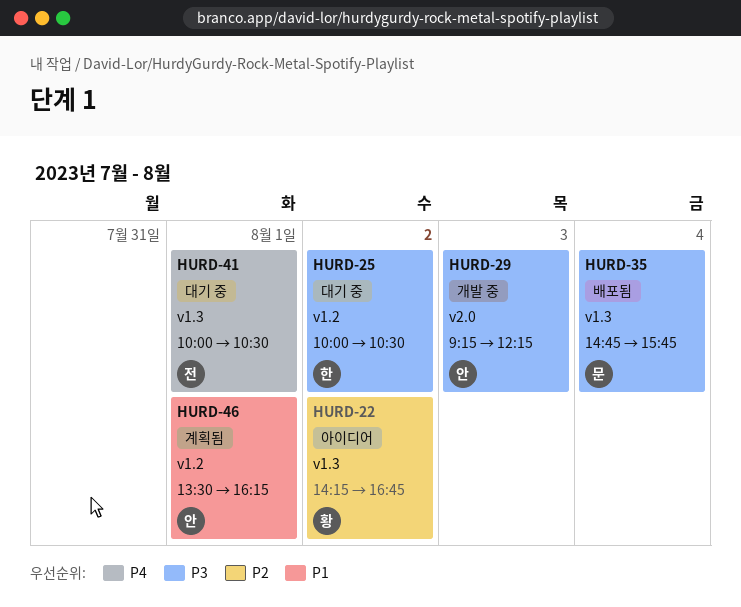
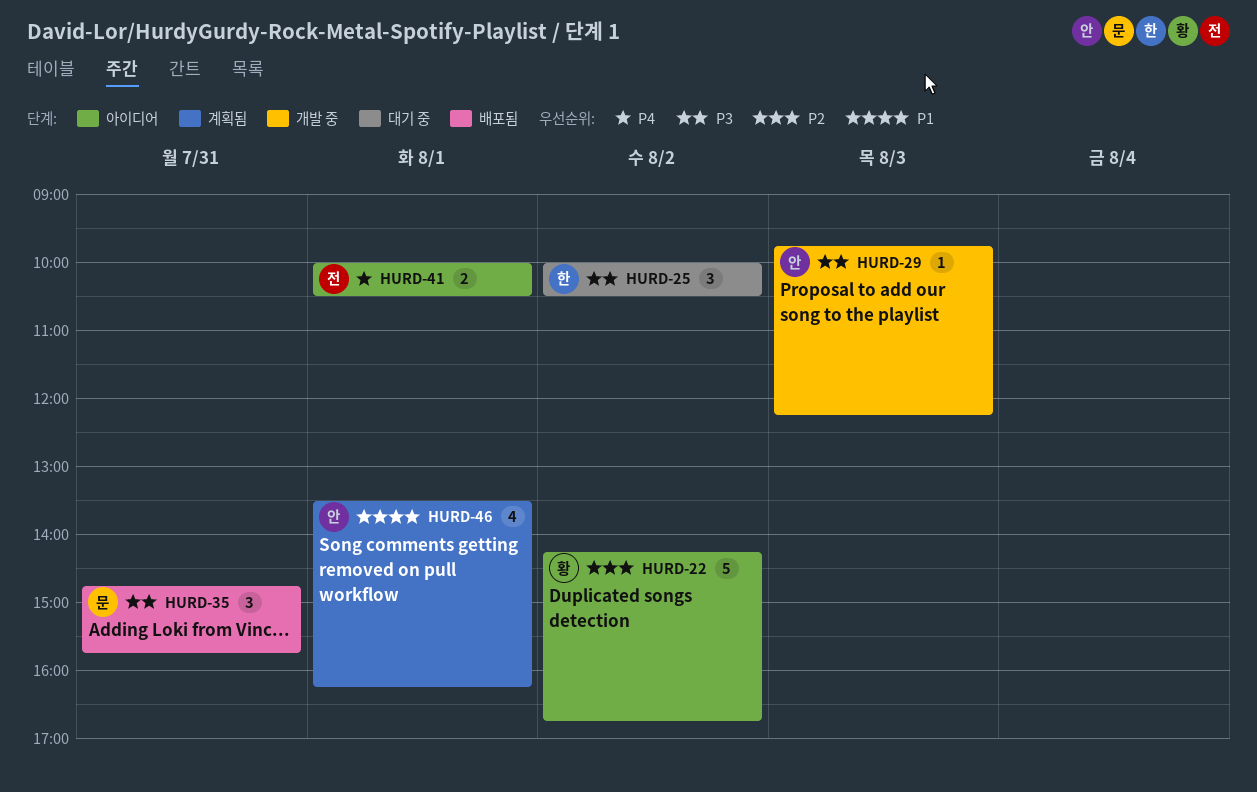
HURD-29, begins: 09:15 -> 09:45
HURD-35, day: Aug 4 -> Jul 31
HURD-41, status: 대기 중 -> 아이디어

